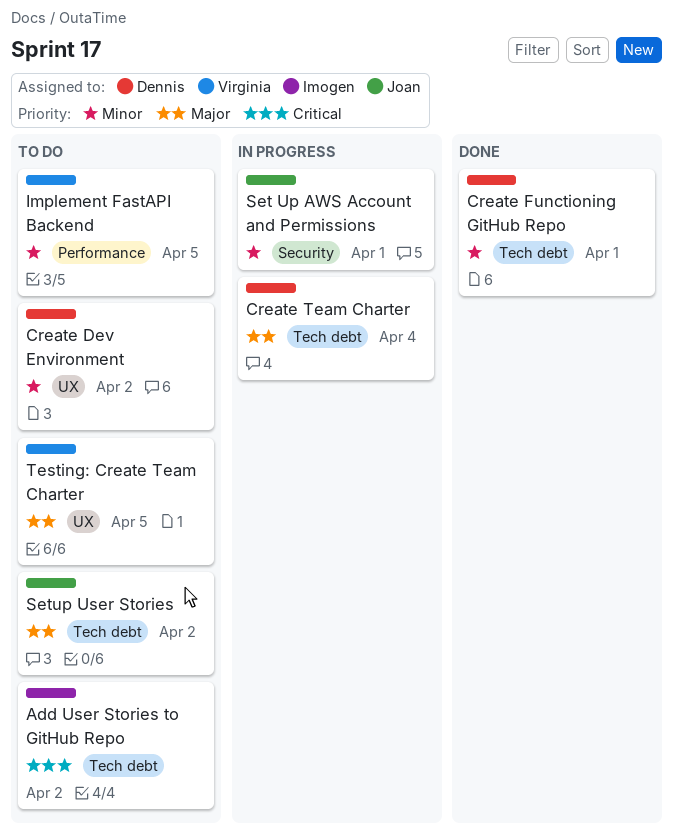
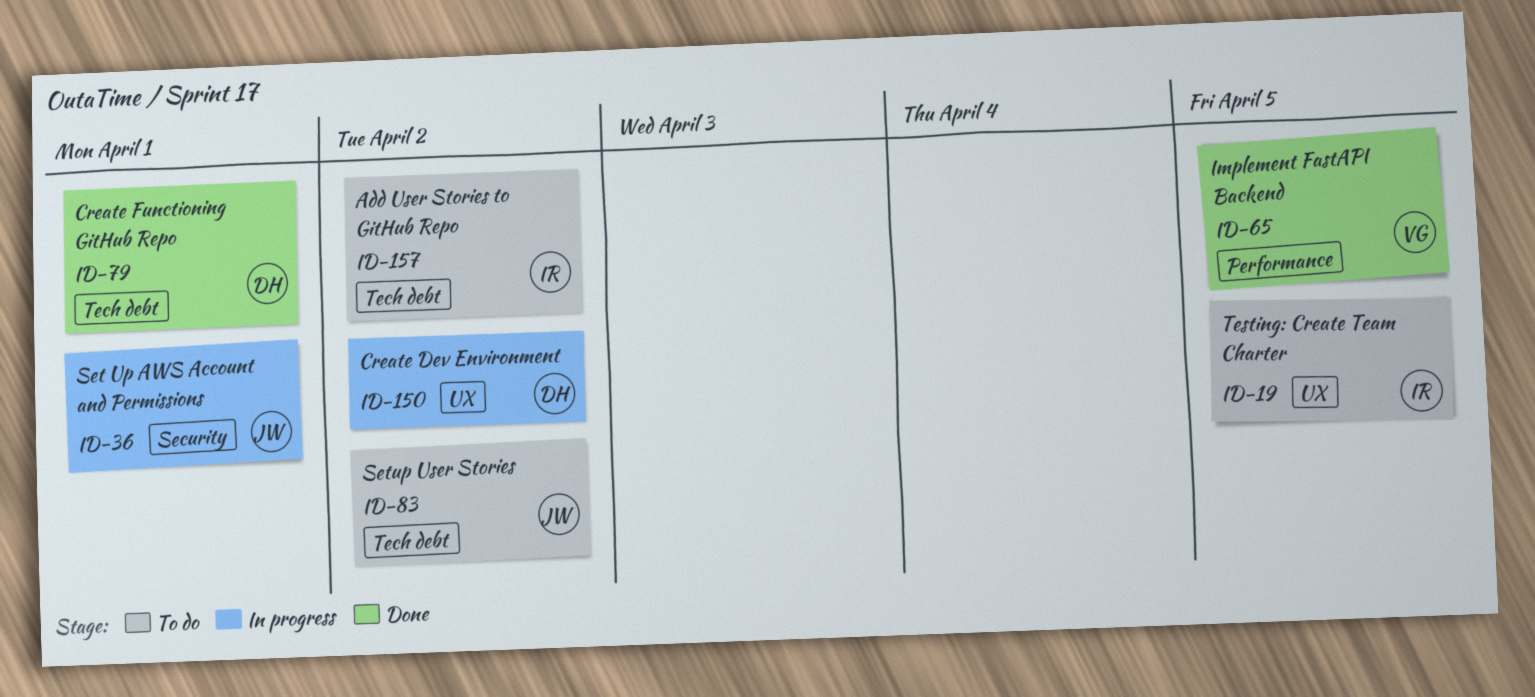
Create Dev Environment, status: To do -> In progress
Create Team Charter: present -> none
Implement FastAPI Backend, status: To do -> Done
Testing: Create Team Charter, owner: Virginia -> Imogen

